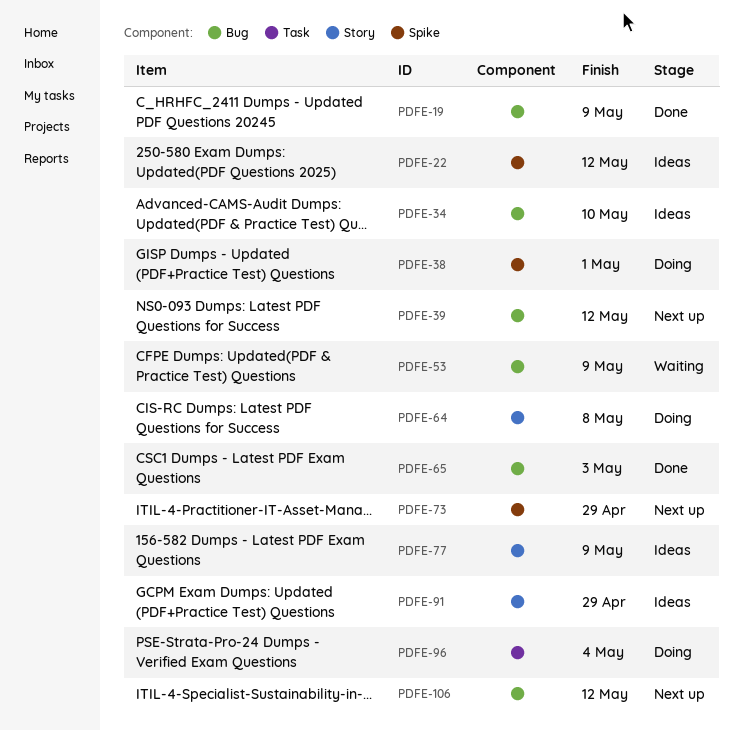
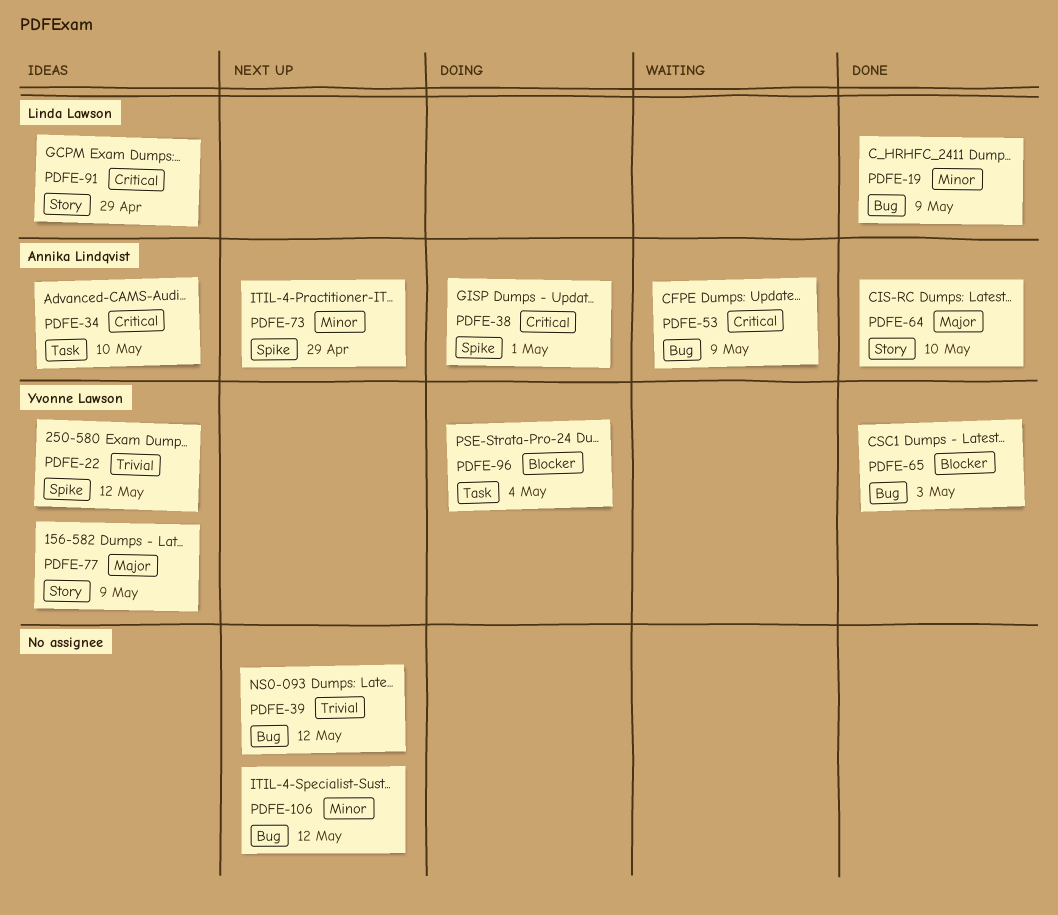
PDFE-34, label: Bug -> Task
PDFE-64, status: Doing -> Done
PDFE-64, due: May 8 -> May 10

